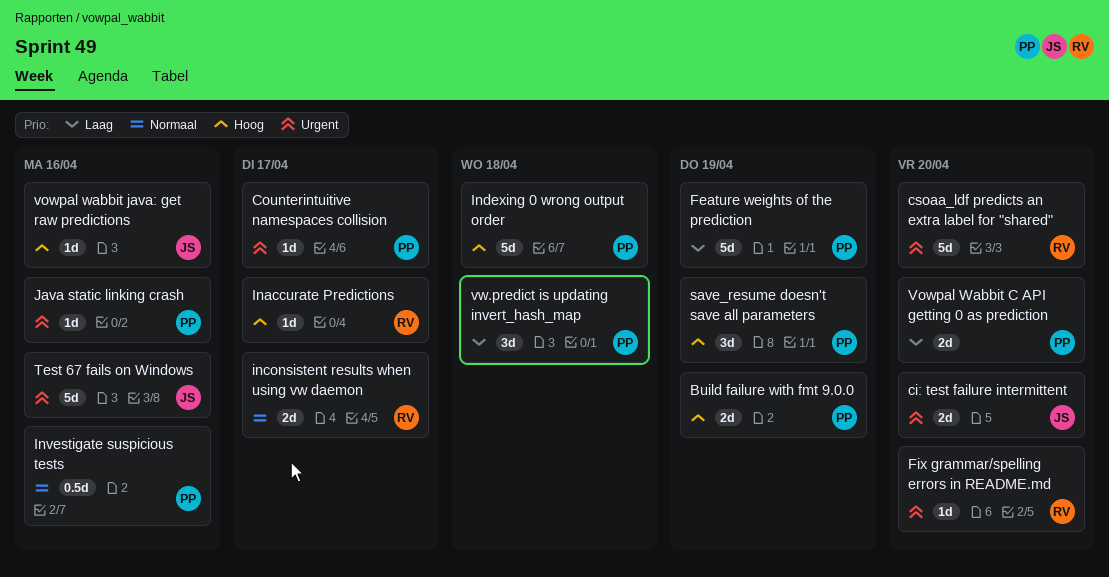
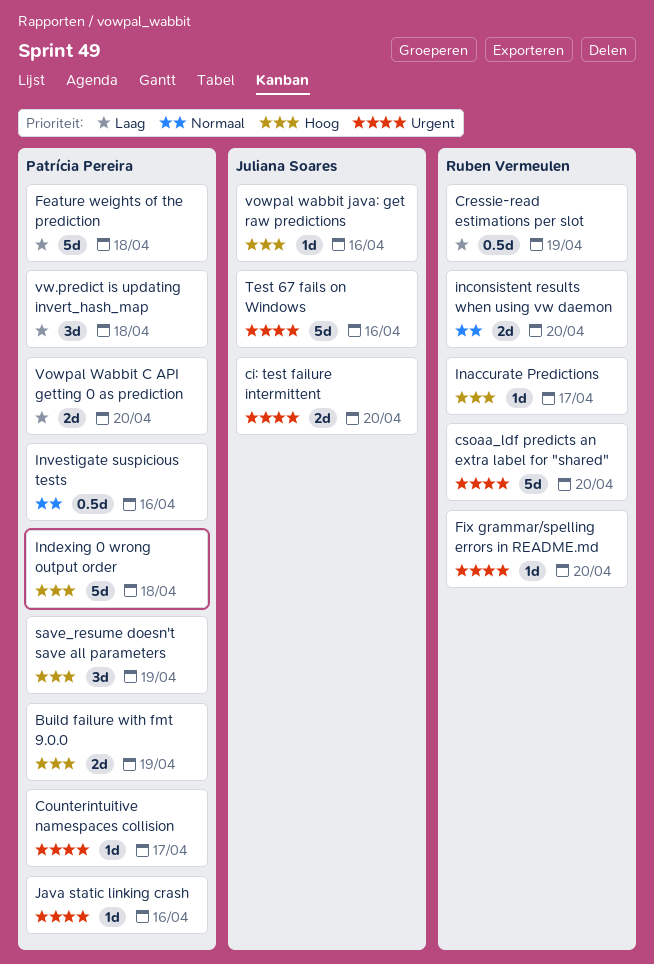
Cressie-read estimations per slot: none -> present
Feature weights of the prediction, due: Apr 19 -> Apr 18
inconsistent results when using vw daemon, due: Apr 17 -> Apr 20

